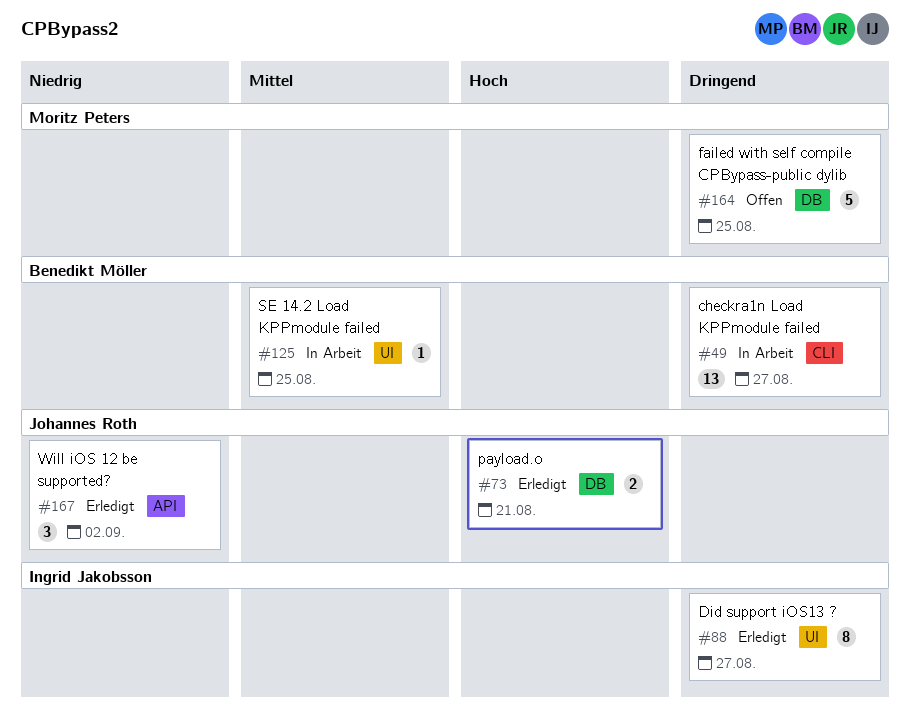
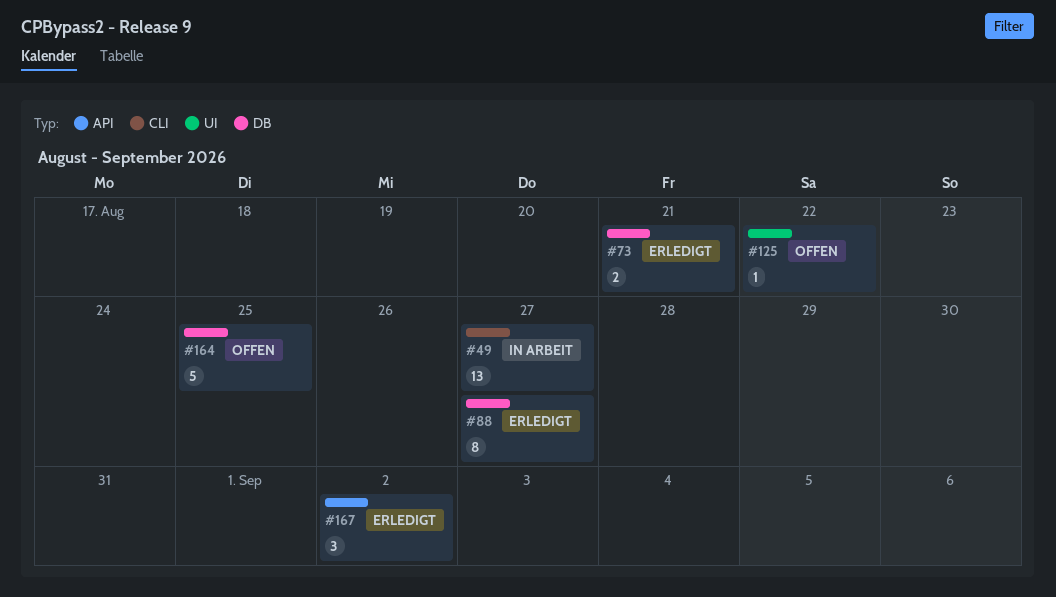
#88, label: UI -> DB
#125, status: In Arbeit -> Offen
#125, due: Aug 25 -> Aug 22

